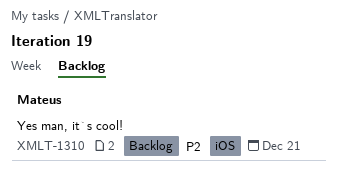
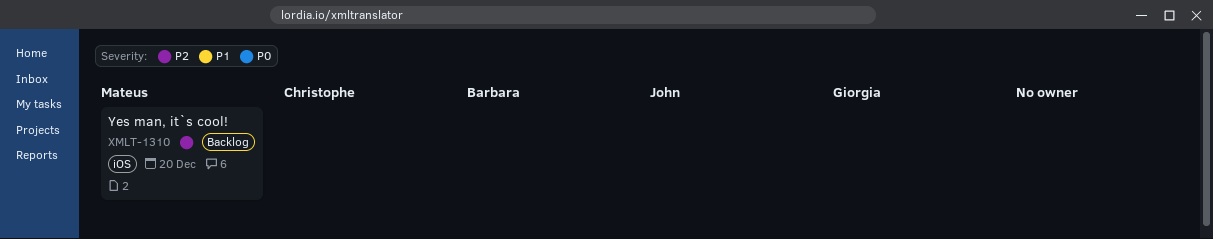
XMLT-1310, due: Dec 21 -> Dec 20

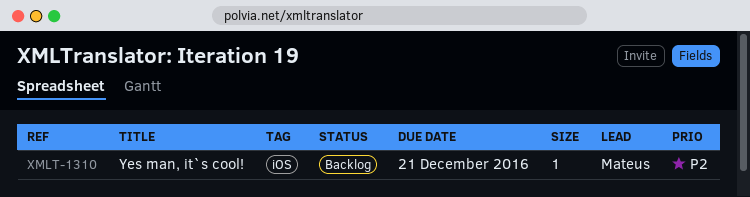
XMLT-1310, due: Dec 20 -> Dec 21

